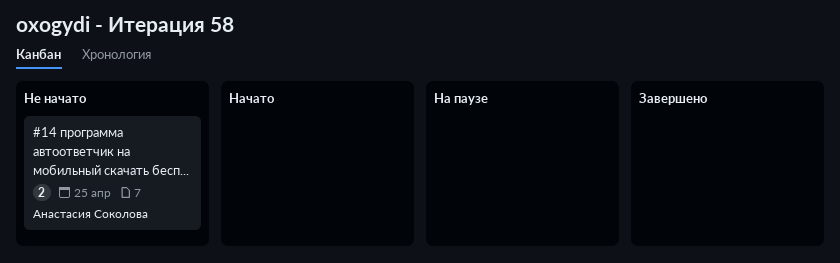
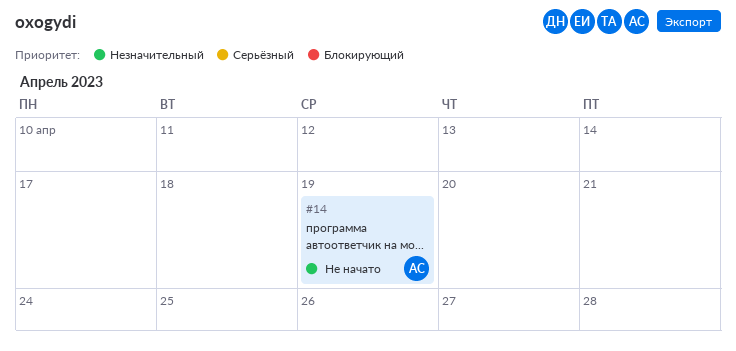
#14, due: Apr 25 -> Apr 19

